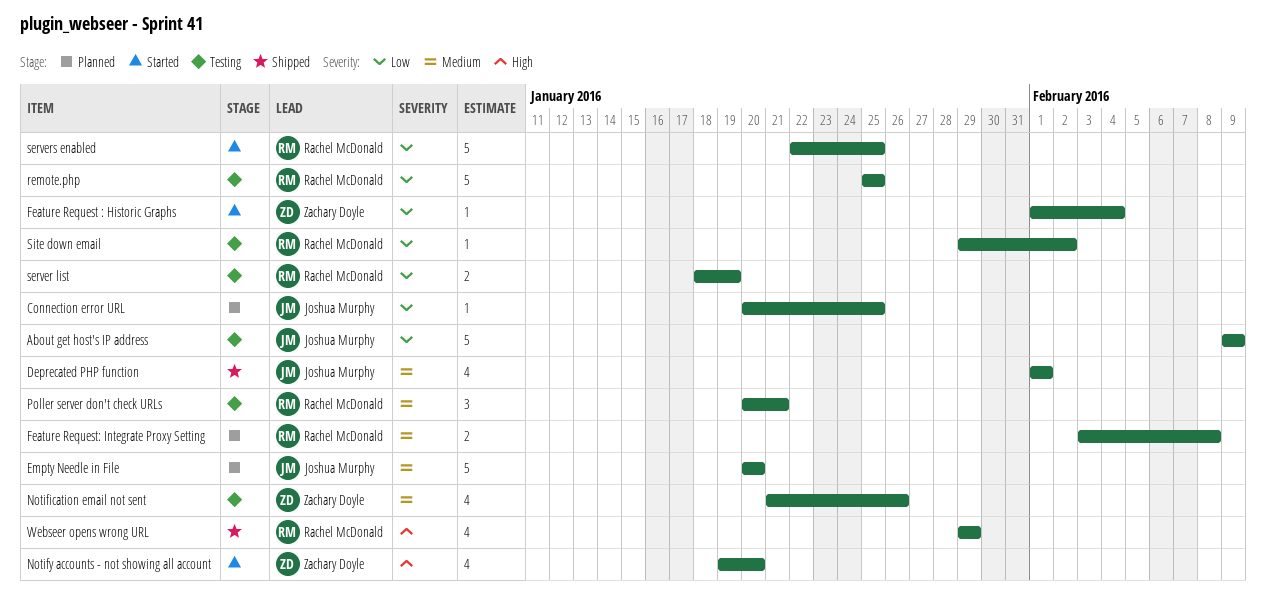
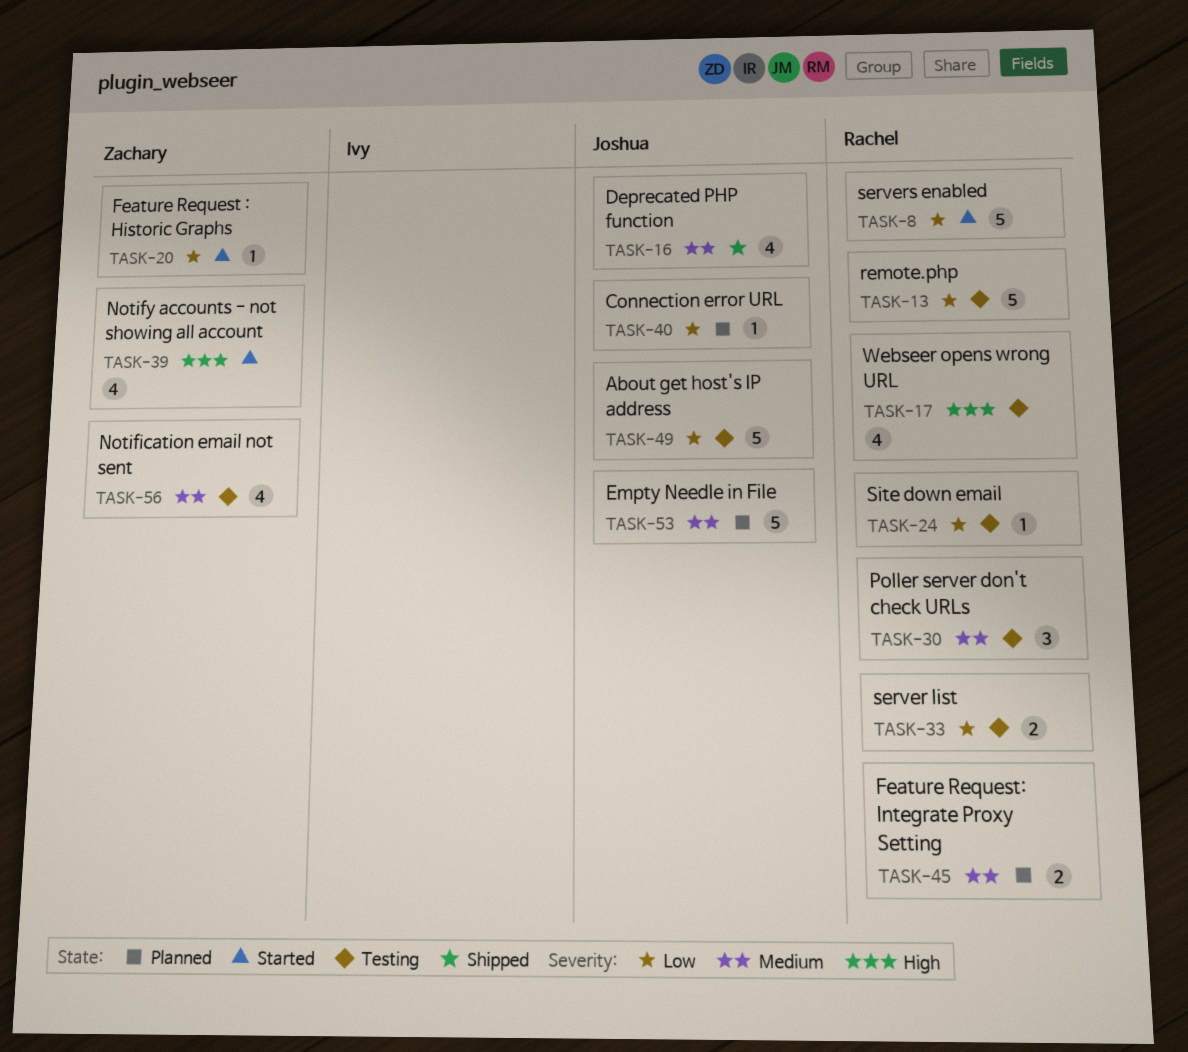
Webseer opens wrong URL, status: Shipped -> Testing

